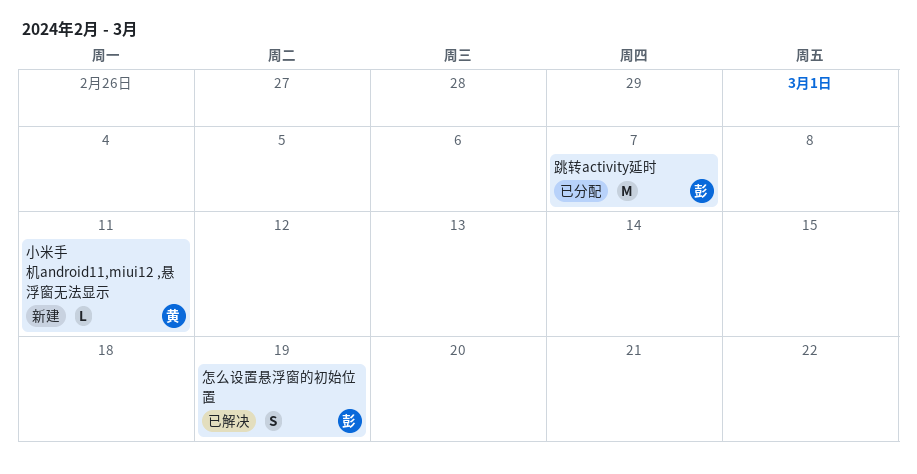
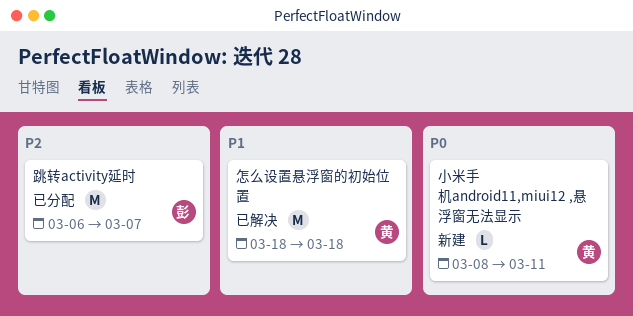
怎么设置悬浮窗的初始位置, owner: 彭 -> 黄
怎么设置悬浮窗的初始位置, estimate: S -> M
怎么设置悬浮窗的初始位置, due: Mar 19 -> Mar 18

